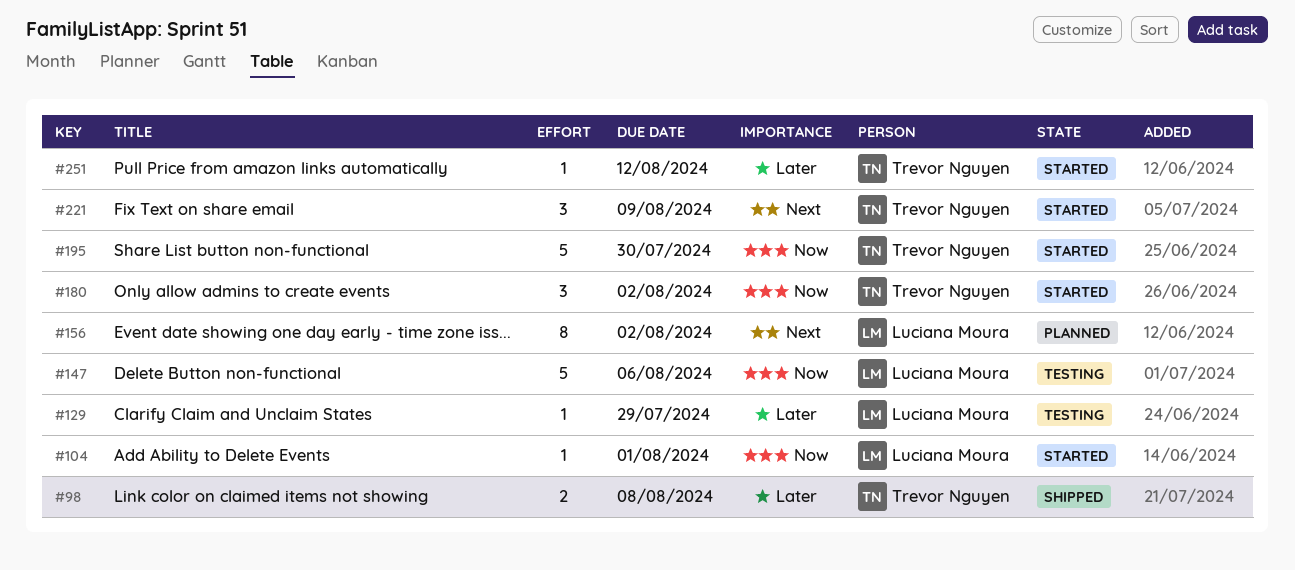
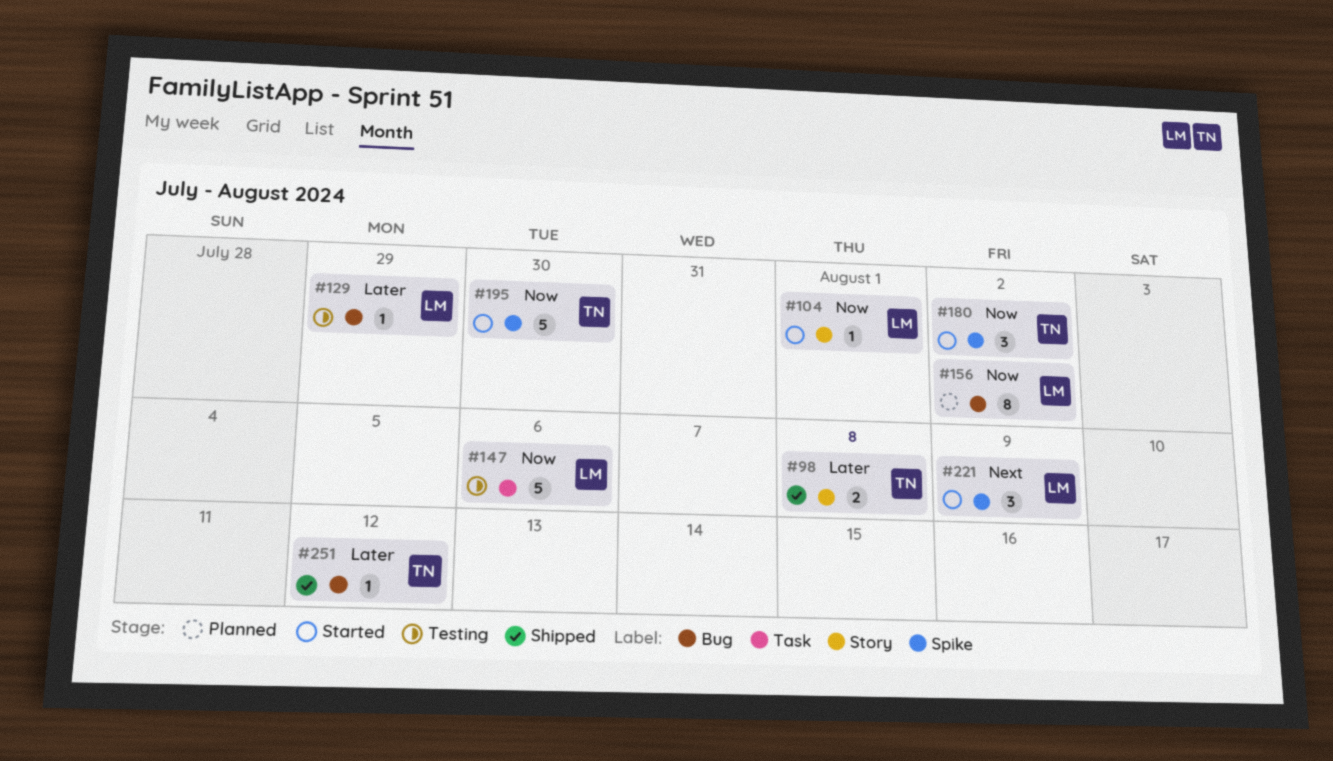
#156, priority: Next -> Now
#221, owner: Trevor Nguyen -> Luciana Moura
#251, status: Started -> Shipped

